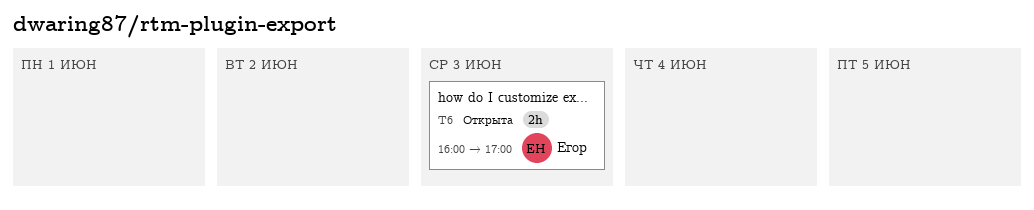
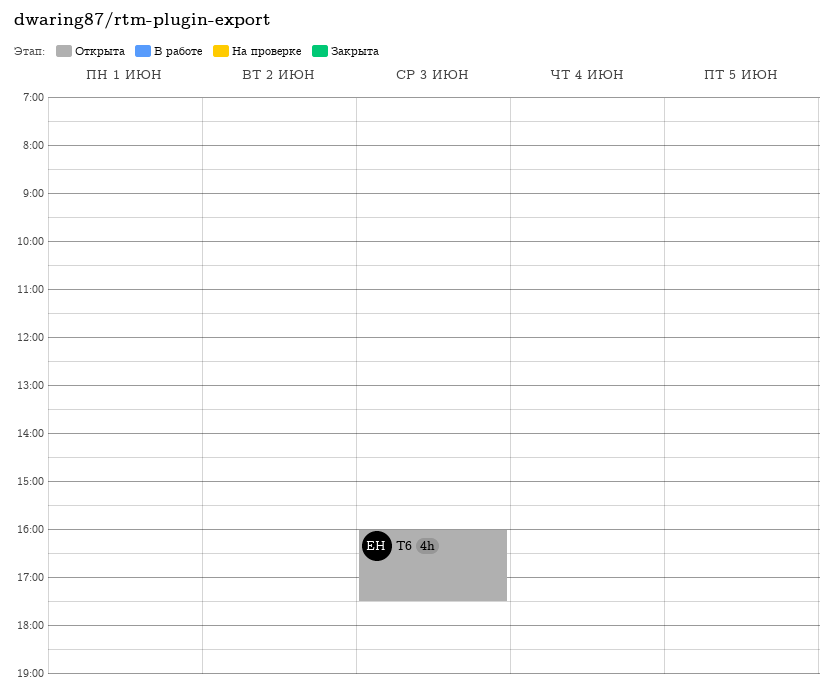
T6, estimate: 2h -> 4h
T6, ends: 17:00 -> 17:30

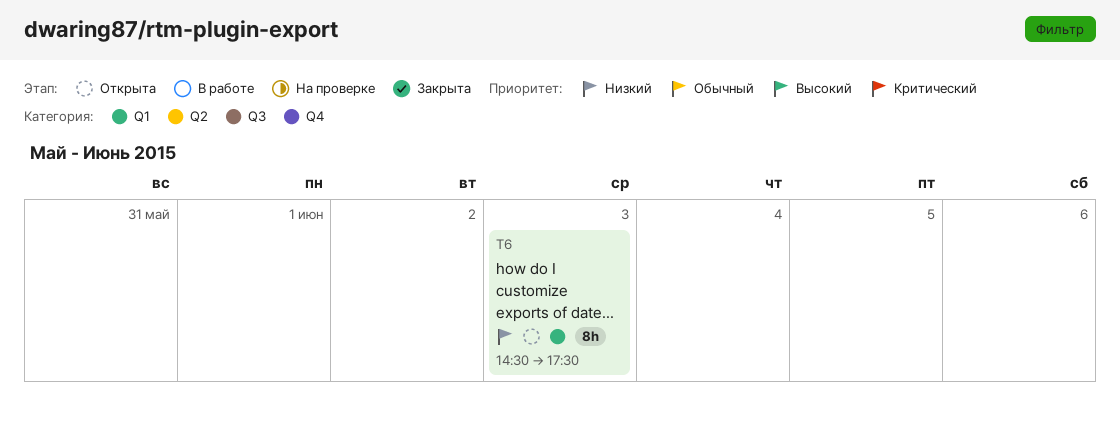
T6, estimate: 4h -> 8h
T6, begins: 16:00 -> 14:30

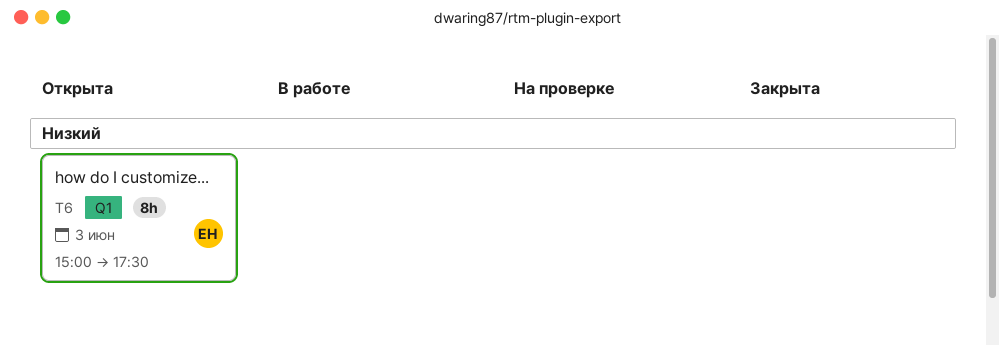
T6, begins: 14:30 -> 15:00

